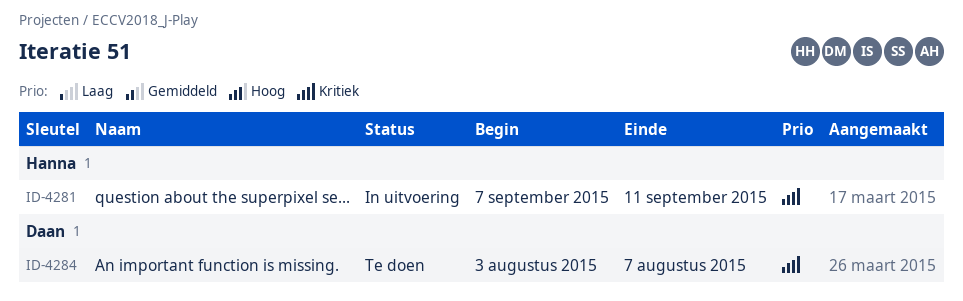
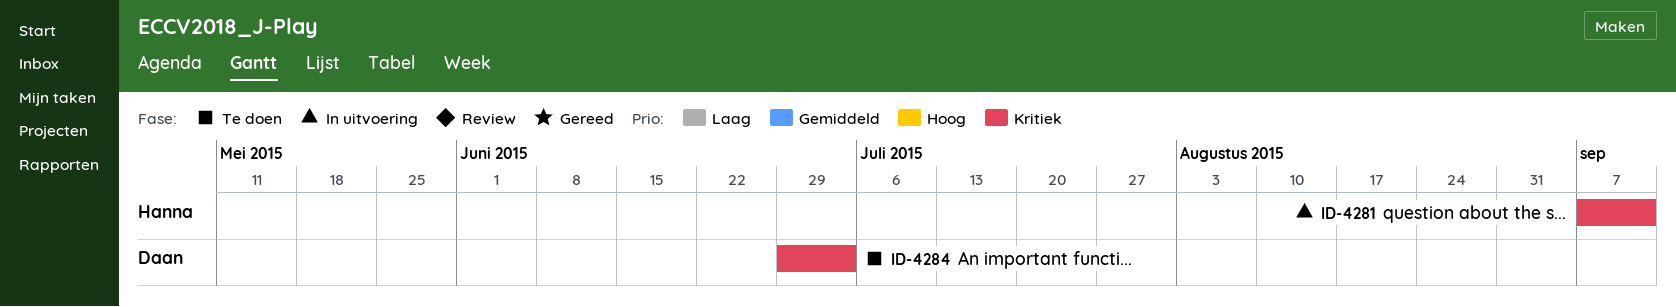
ID-4284, start: Aug 3 -> Jun 29
ID-4284, due: Aug 7 -> Jul 3

